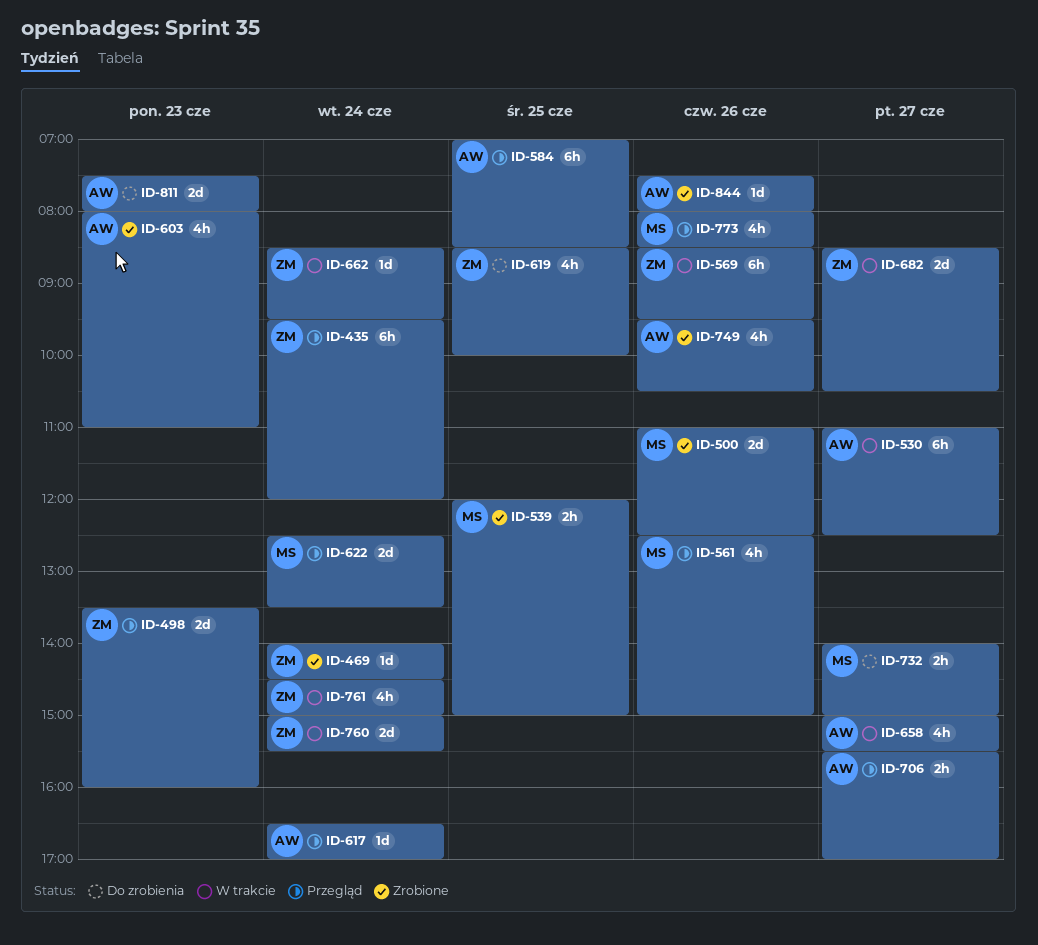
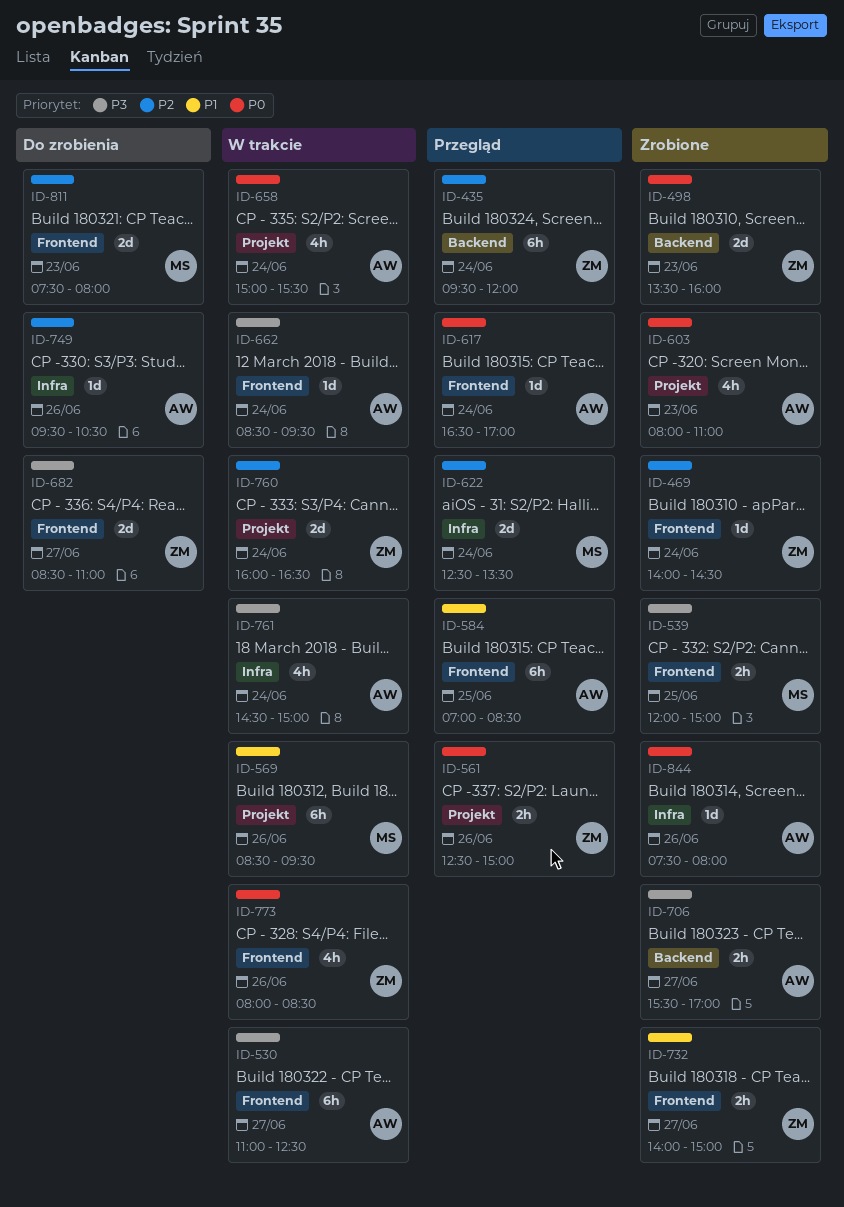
ID-498, status: Przegląd -> Zrobione
ID-500: present -> none
ID-561, owner: MS -> ZM
ID-561, estimate: 4h -> 2h
ID-569, owner: ZM -> MS
ID-619: present -> none
ID-658, day: Jun 27 -> Jun 24
ID-662, owner: ZM -> AW
ID-682, status: W trakcie -> Do zrobienia
ID-682, ends: 10:30 -> 11:00
ID-706, status: Przegląd -> Zrobione
ID-732, status: Do zrobienia -> Zrobione
ID-732, owner: MS -> ZM
ID-749, status: Zrobione -> Do zrobienia
ID-749, estimate: 4h -> 1d
ID-760, begins: 15:00 -> 16:00
ID-760, ends: 15:30 -> 16:30
ID-761, owner: ZM -> AW
ID-773, status: Przegląd -> W trakcie
ID-773, owner: MS -> ZM
ID-811, owner: AW -> MS

